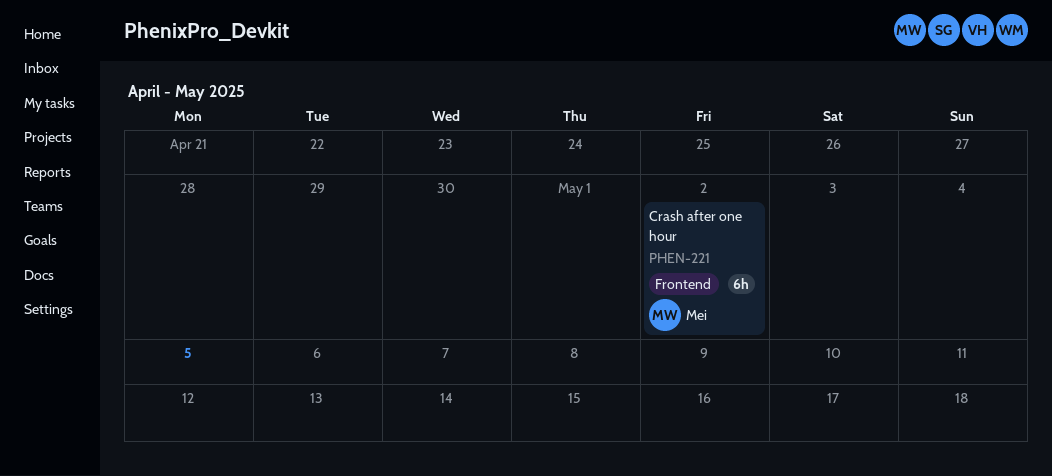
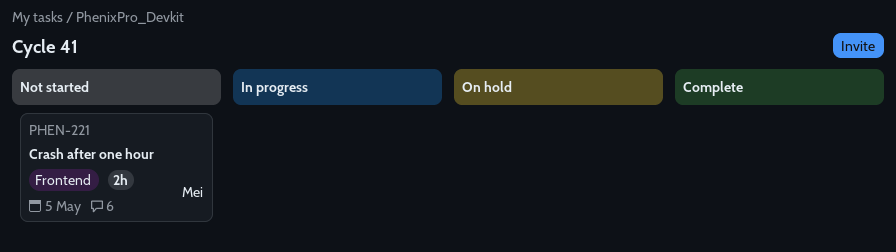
PHEN-221, estimate: 6h -> 2h
PHEN-221, due: May 2 -> May 5

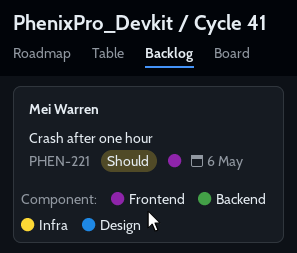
PHEN-221, due: May 5 -> May 6

